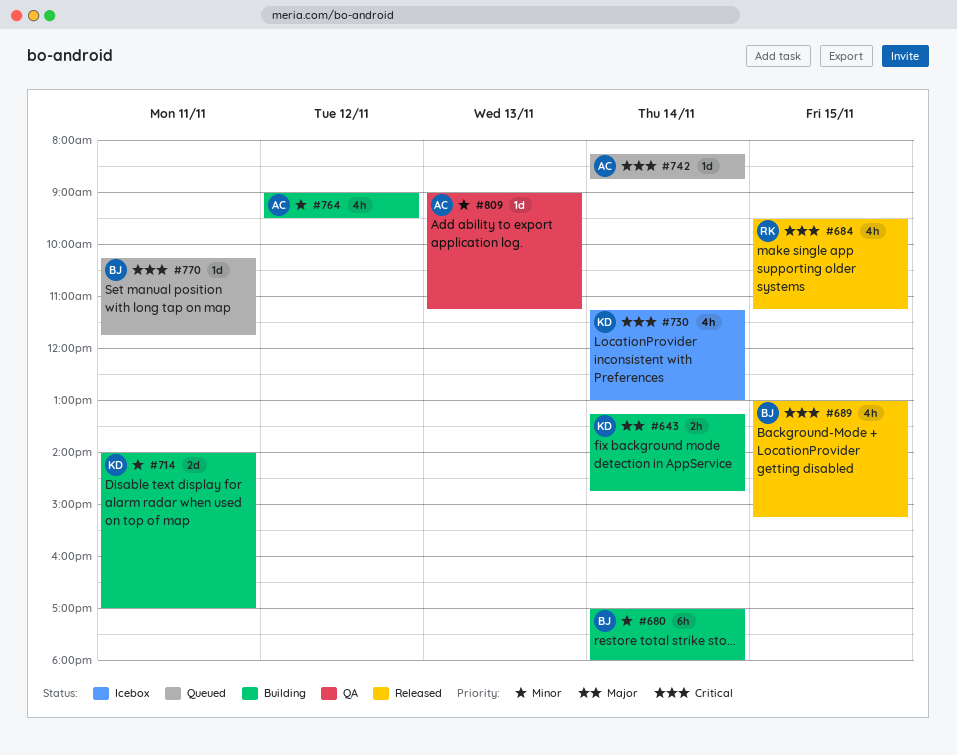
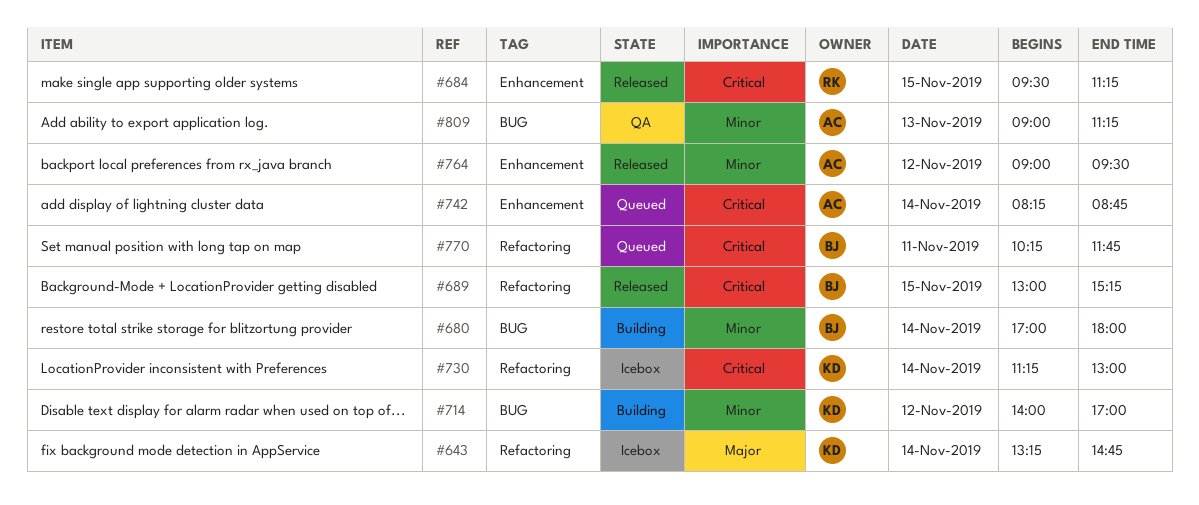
#643, status: Building -> Icebox
#714, day: Nov 11 -> Nov 12
#764, status: Building -> Released

